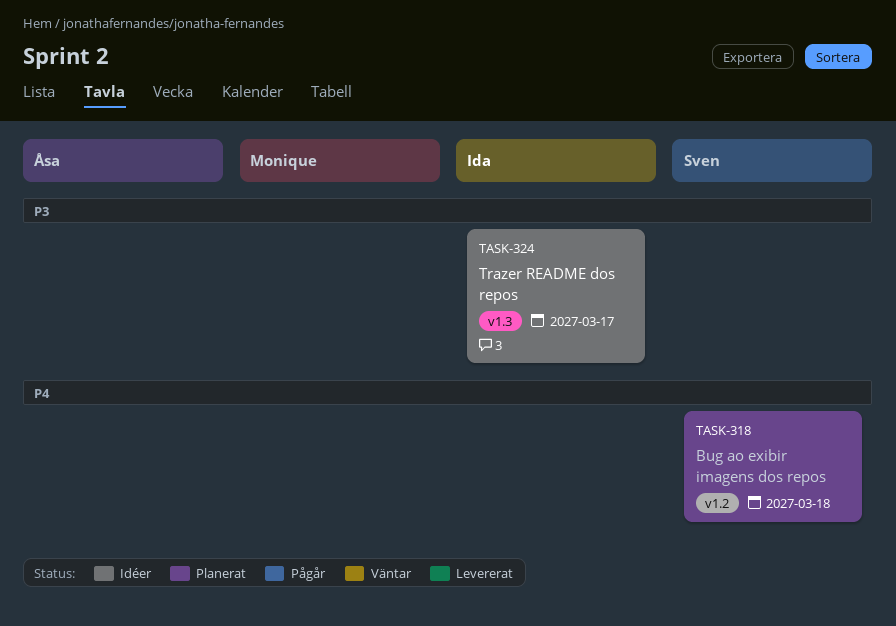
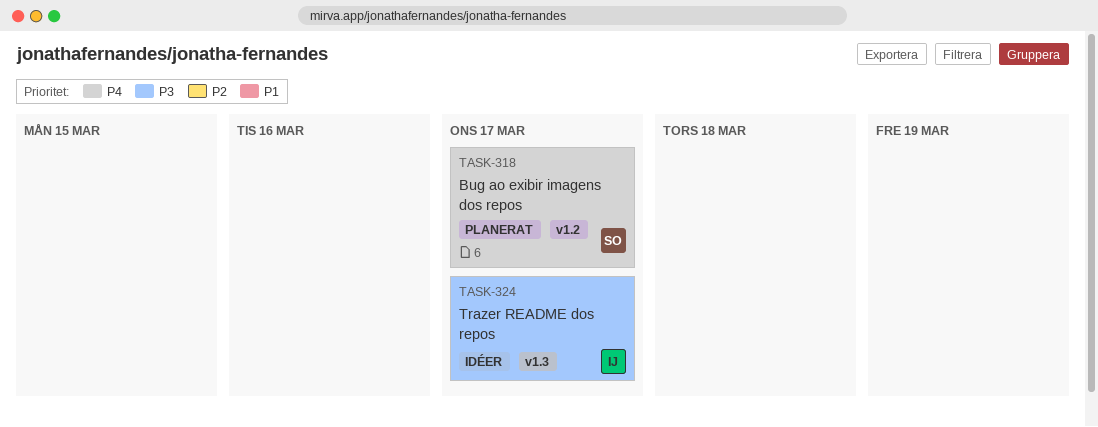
TASK-318, due: Mar 18 -> Mar 17

